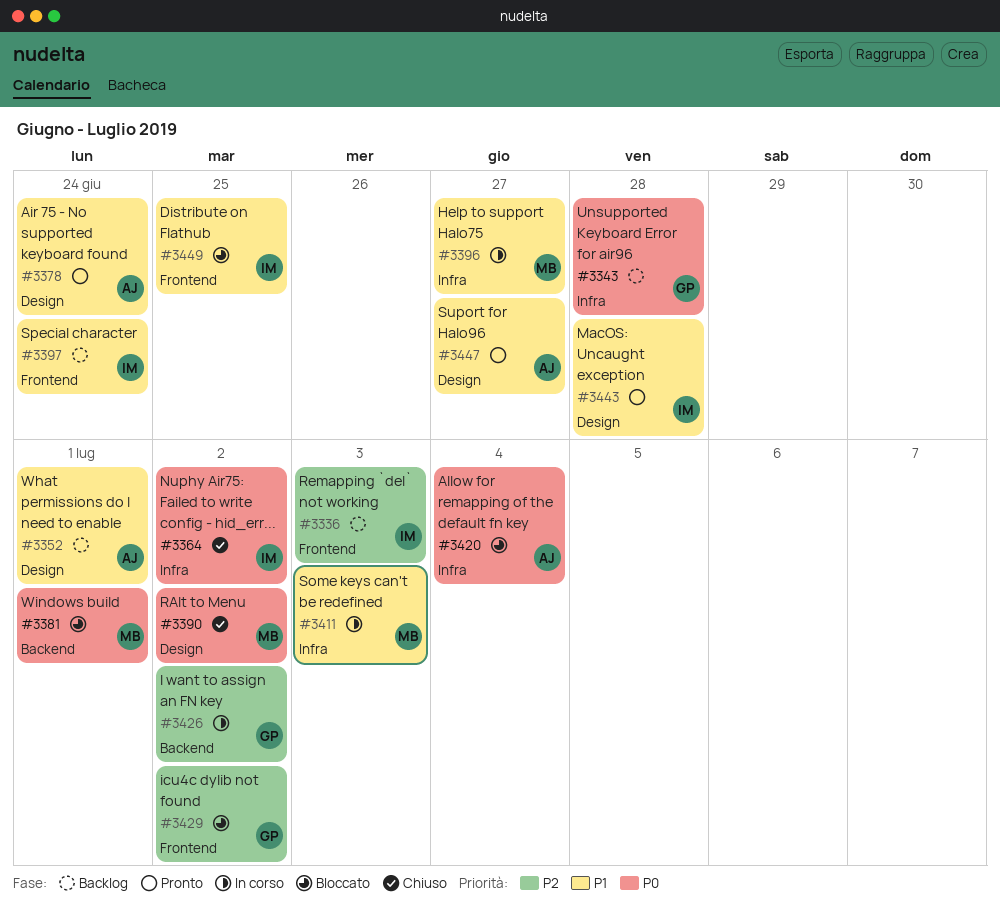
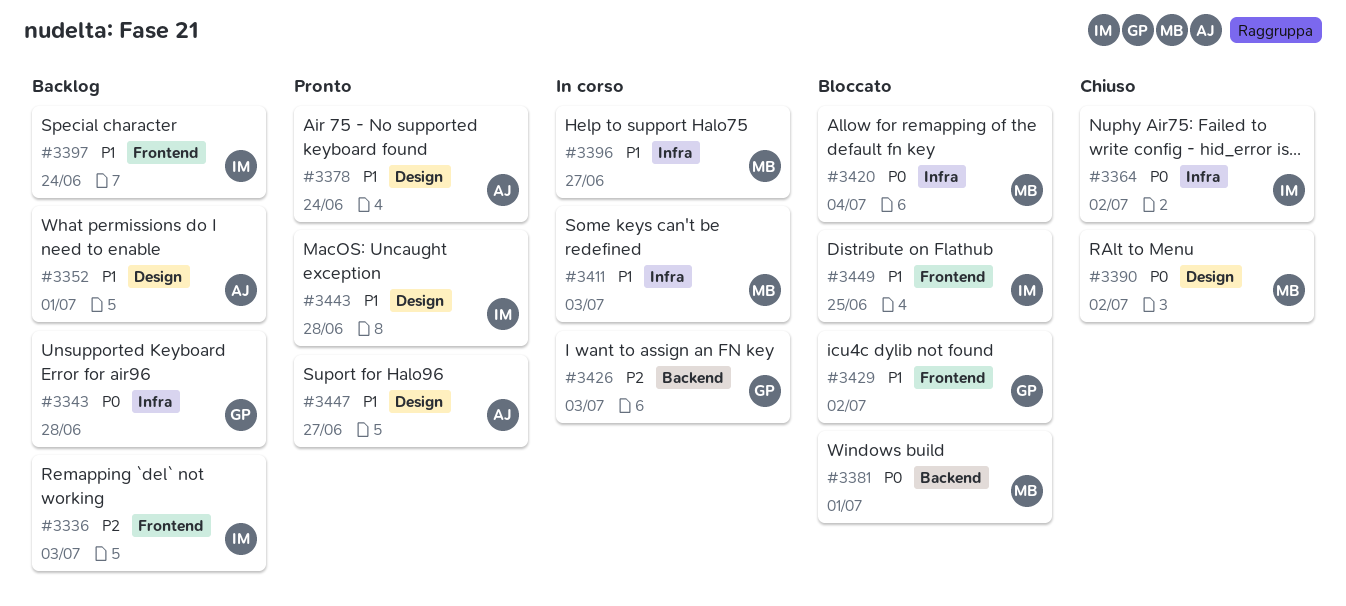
#3420, owner: AJ -> MB
#3426, due: Jul 2 -> Jul 3
#3429, priority: P2 -> P1

